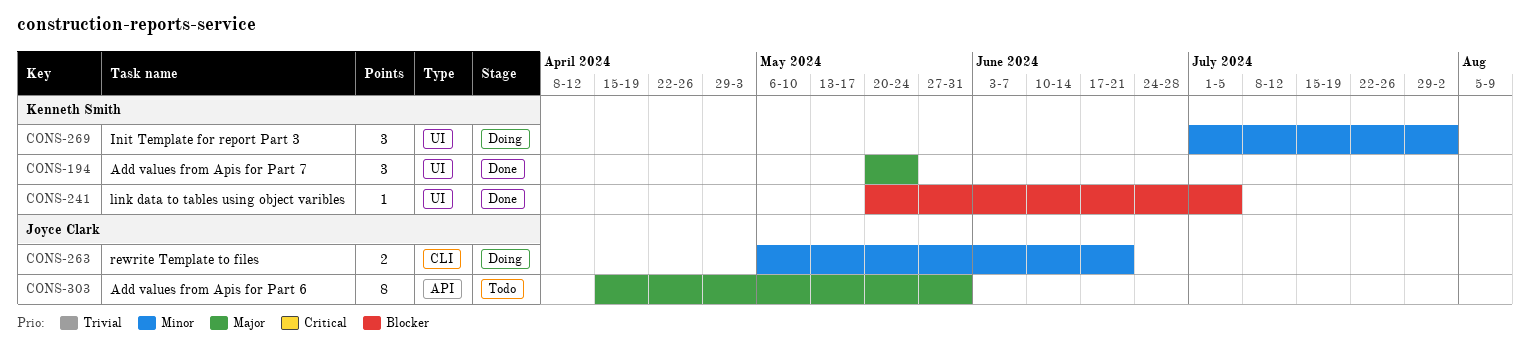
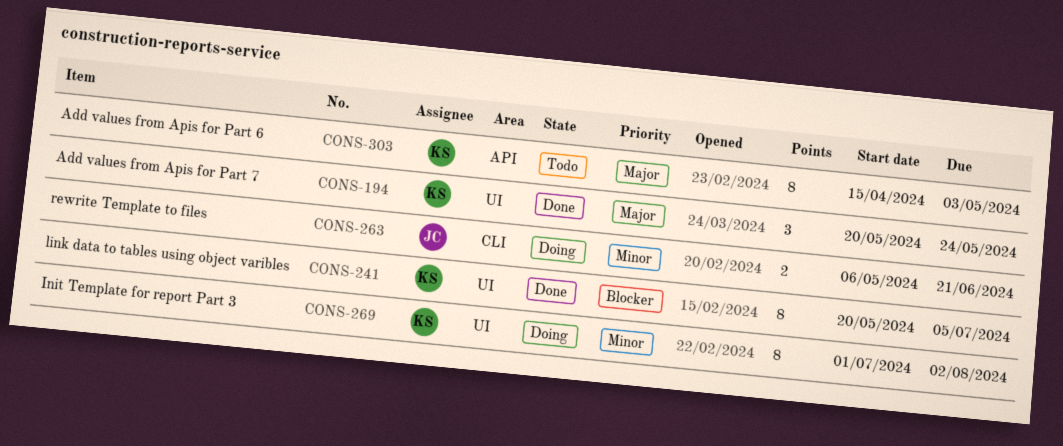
CONS-241, estimate: 1 -> 8
CONS-269, estimate: 3 -> 8
CONS-303, owner: Joyce Clark -> Kenneth Smith
CONS-303, due: May 31 -> May 3

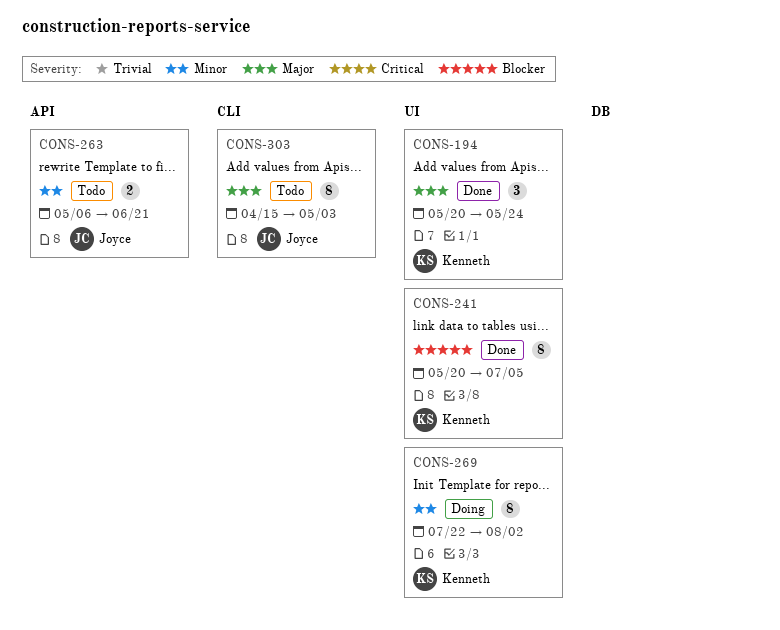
CONS-263, status: Doing -> Todo
CONS-263, label: CLI -> API
CONS-269, start: Jul 1 -> Jul 22
CONS-303, owner: Kenneth -> Joyce
CONS-303, label: API -> CLI

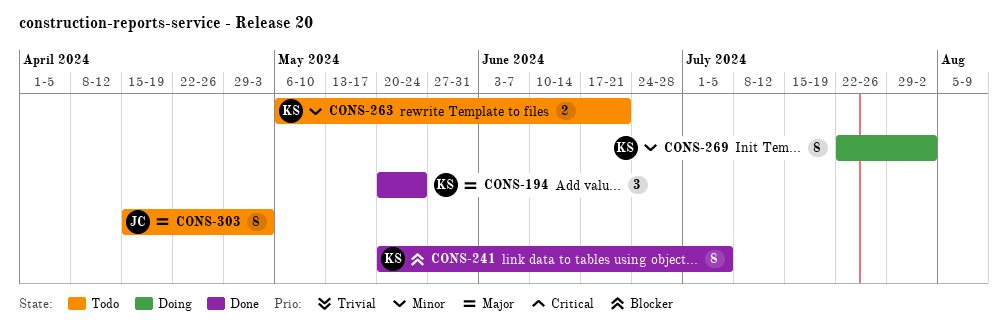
CONS-263, owner: Joyce -> Kenneth

